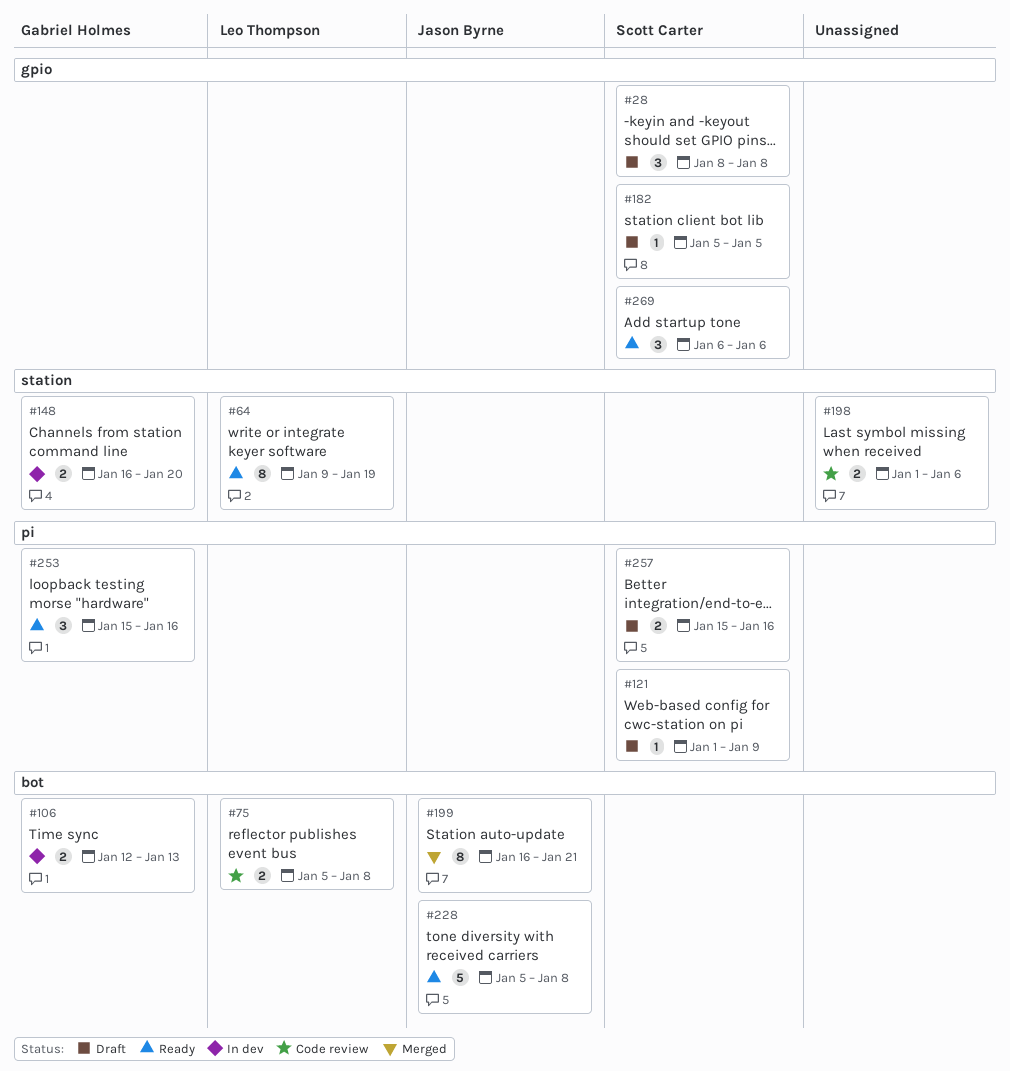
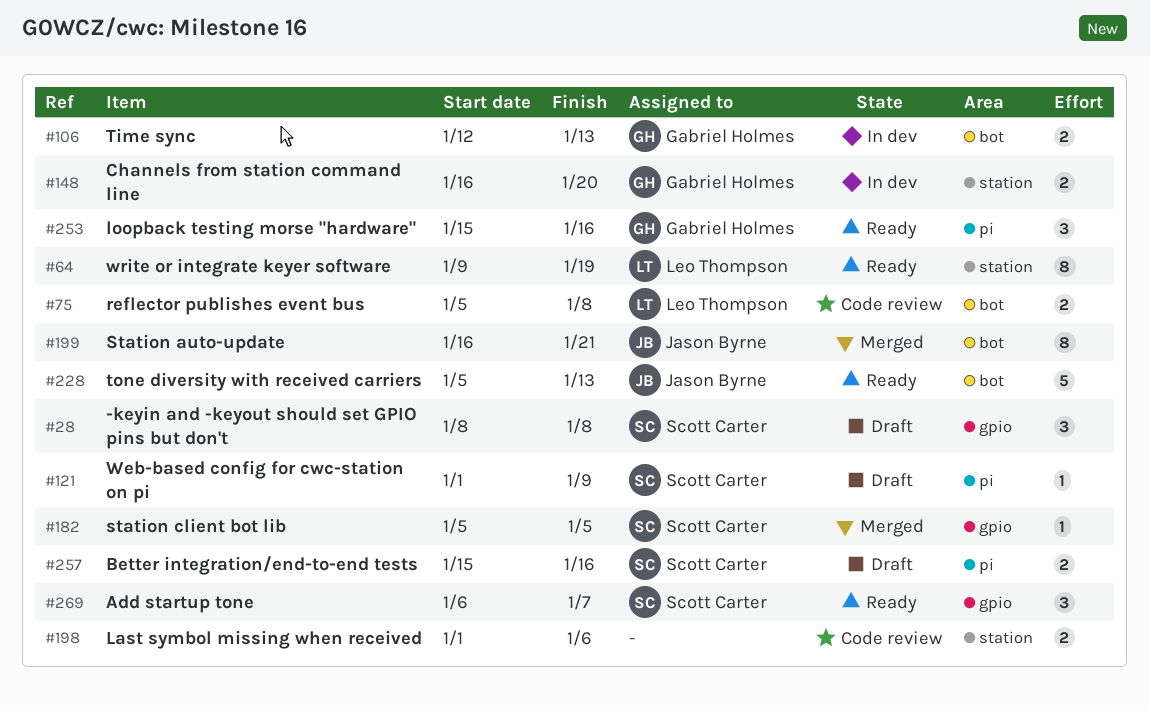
#182, status: Draft -> Merged
#228, due: Jan 8 -> Jan 13
#269, due: Jan 6 -> Jan 7

